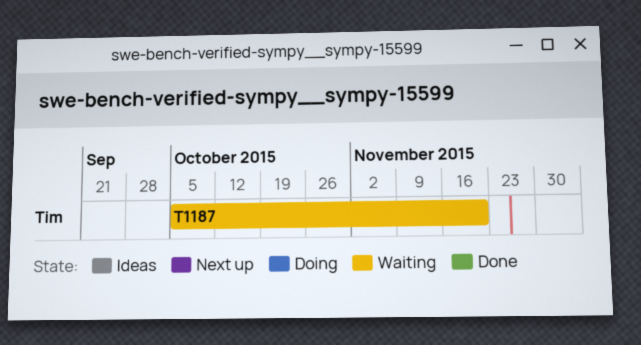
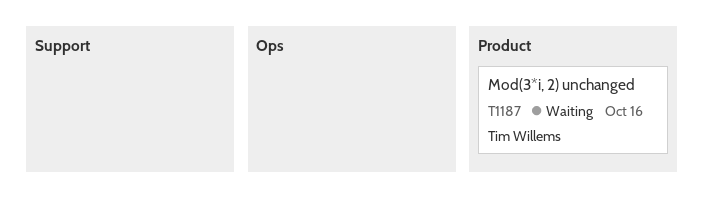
T1187, due: Nov 20 -> Oct 16

